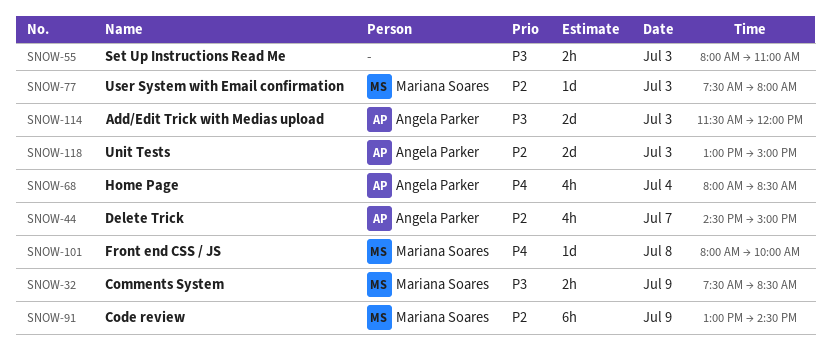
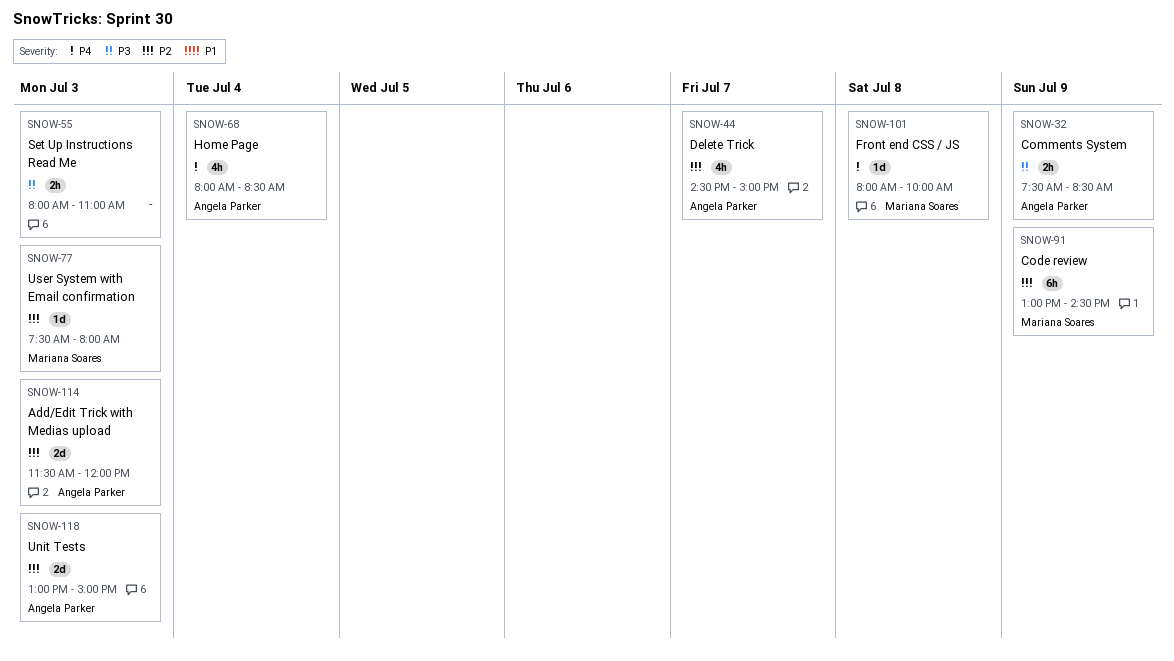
SNOW-32, owner: Mariana Soares -> Angela Parker
SNOW-114, priority: P3 -> P2

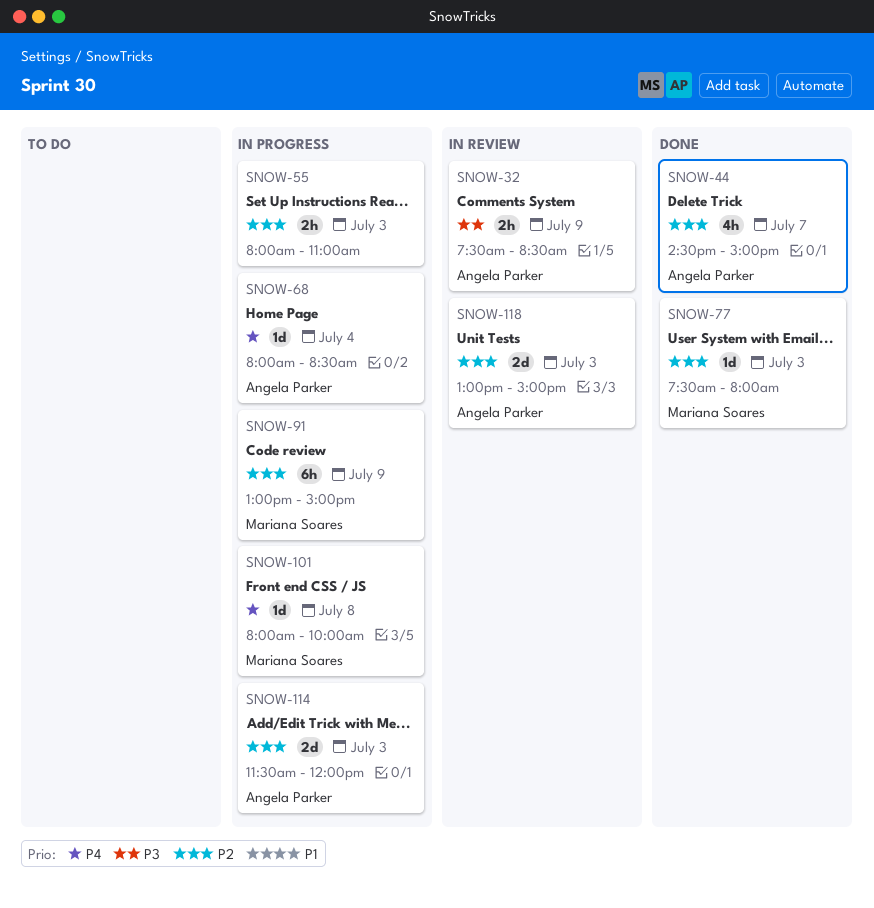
SNOW-55, priority: P3 -> P2
SNOW-68, estimate: 4h -> 1d
SNOW-91, ends: 14:30 -> 15:00

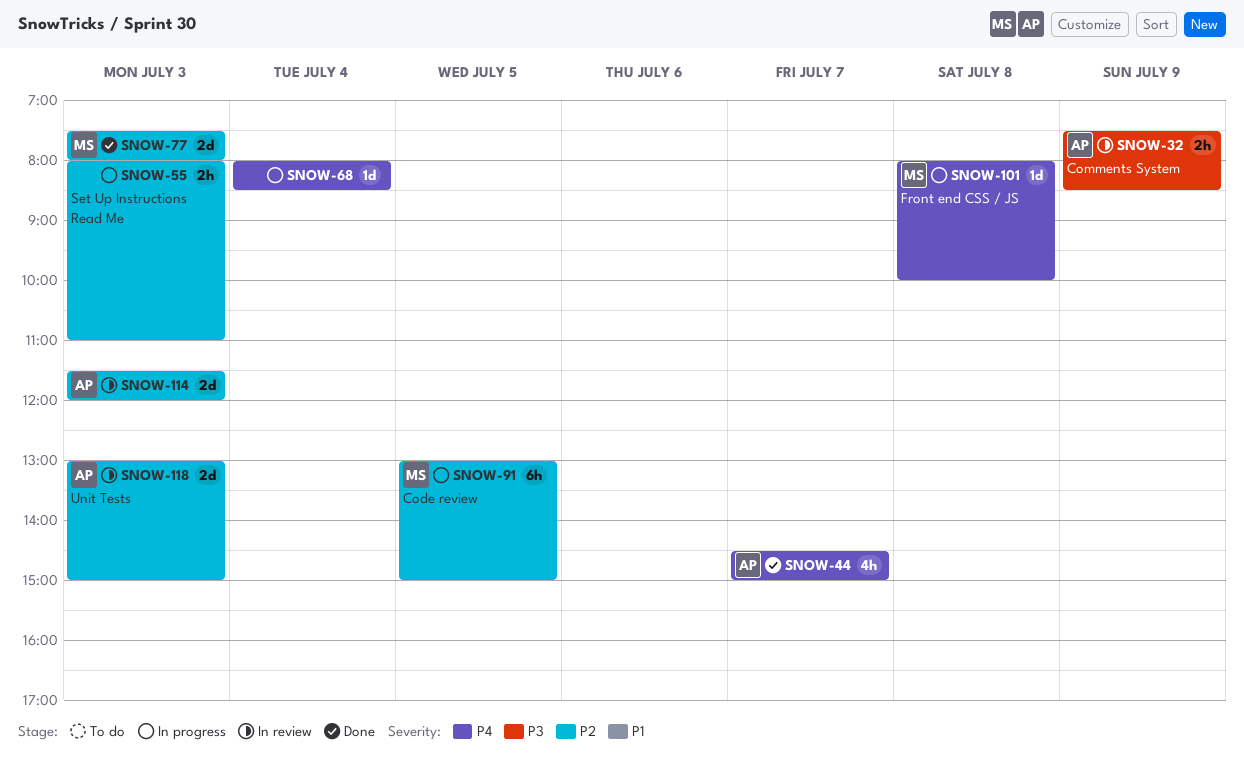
SNOW-44, priority: P2 -> P4
SNOW-68, owner: Angela Parker -> none
SNOW-77, estimate: 1d -> 2d
SNOW-91, day: Jul 9 -> Jul 5
SNOW-114, status: In progress -> In review

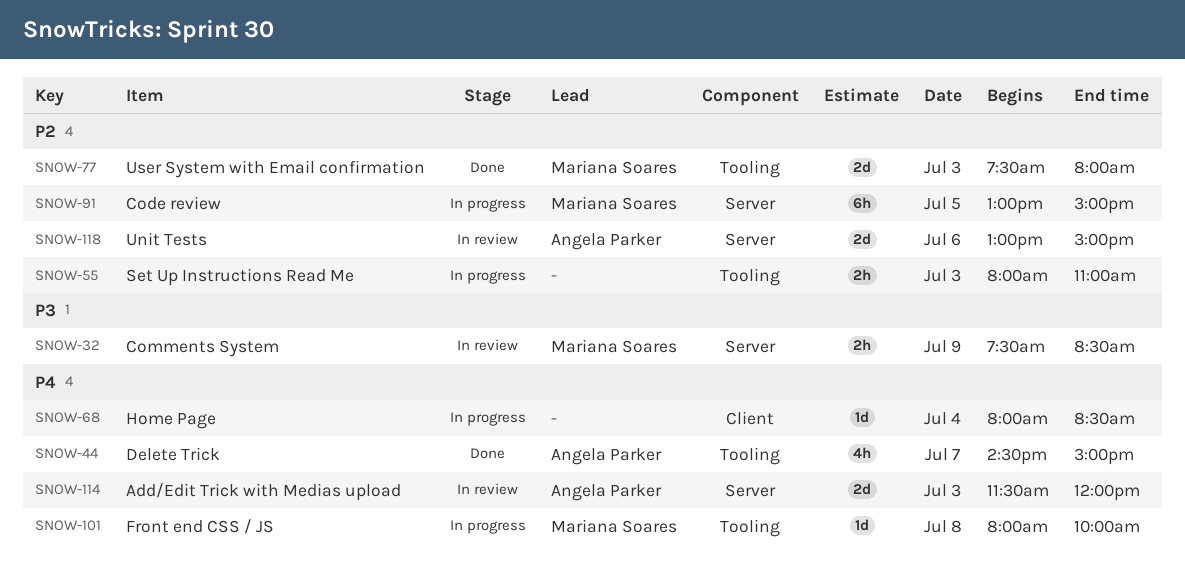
SNOW-32, owner: Angela Parker -> Mariana Soares
SNOW-114, priority: P2 -> P4
SNOW-118, day: Jul 3 -> Jul 6

